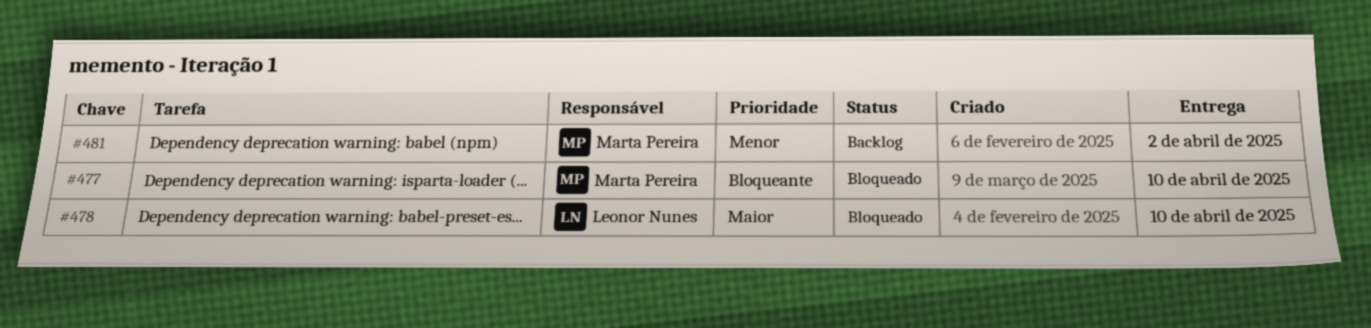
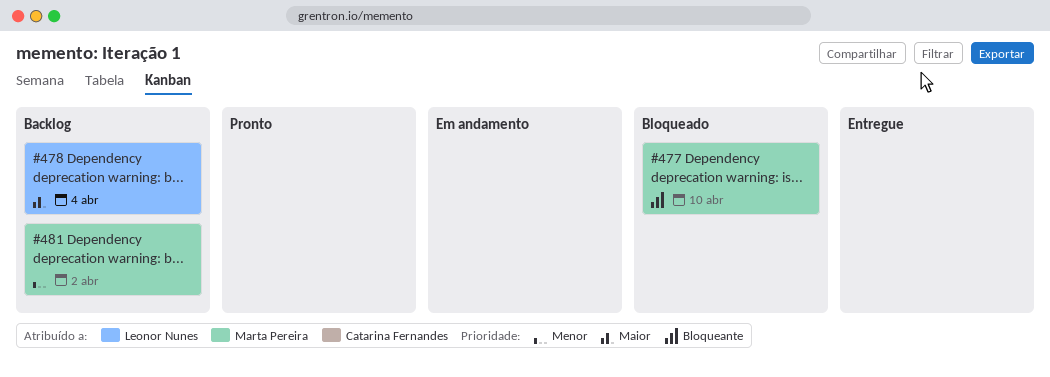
#478, status: Bloqueado -> Backlog
#478, due: Apr 10 -> Apr 4

